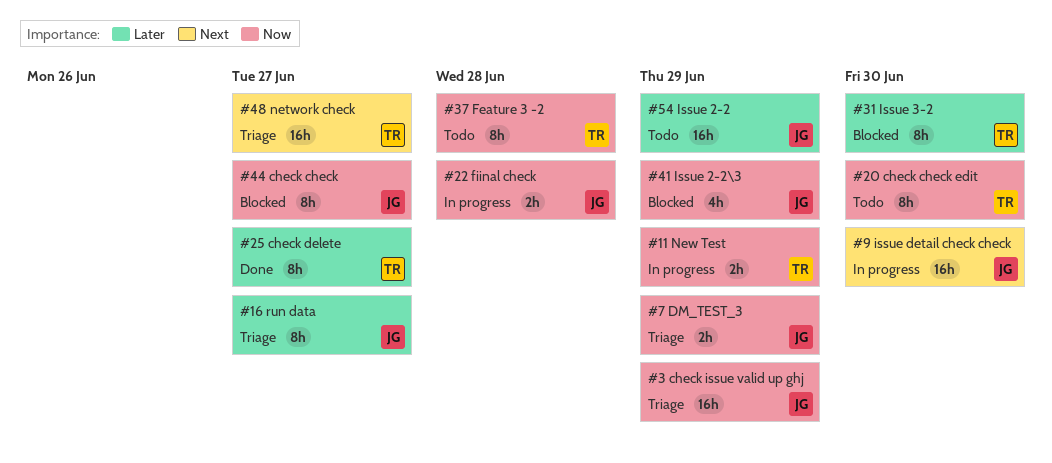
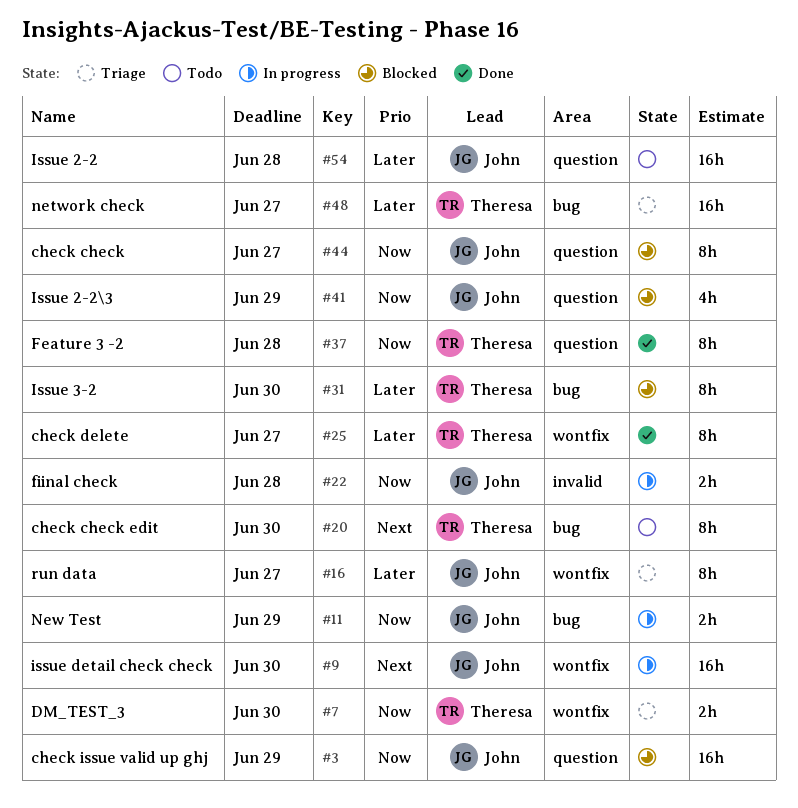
#3, status: Triage -> Blocked
#7, owner: John -> Theresa
#7, due: Jun 29 -> Jun 30
#11, owner: Theresa -> John
#20, priority: Now -> Next
#37, status: Todo -> Done
#48, priority: Next -> Later
#54, due: Jun 29 -> Jun 28

